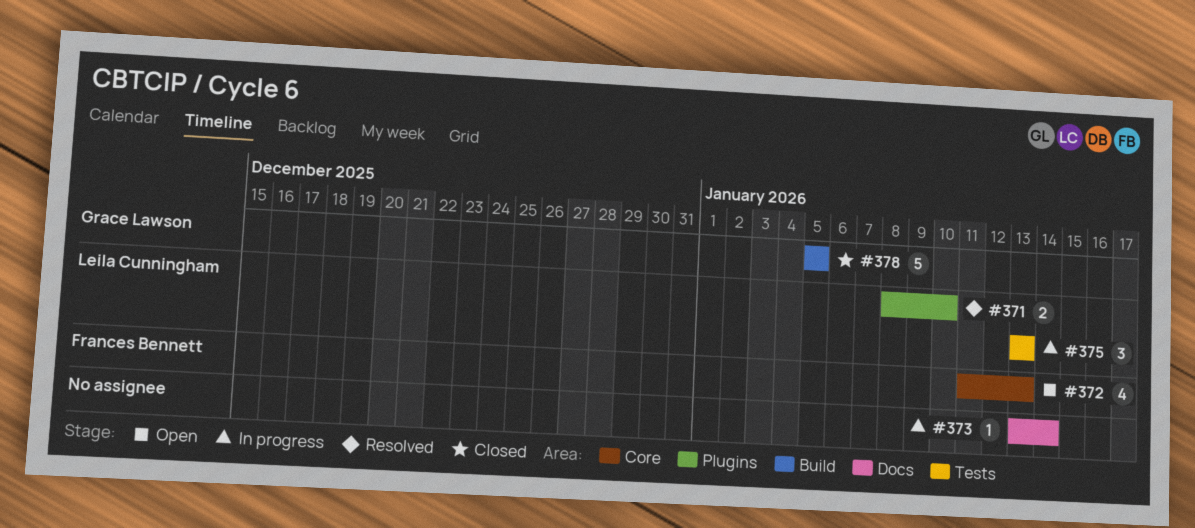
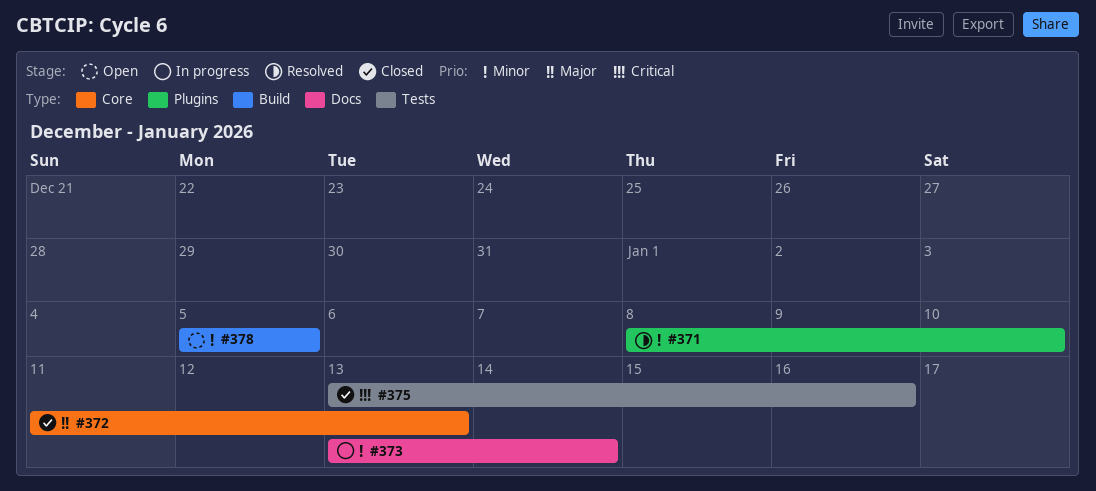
#372, status: Open -> Closed
#375, status: In progress -> Closed
#375, due: Jan 13 -> Jan 16
#378, status: Closed -> Open

